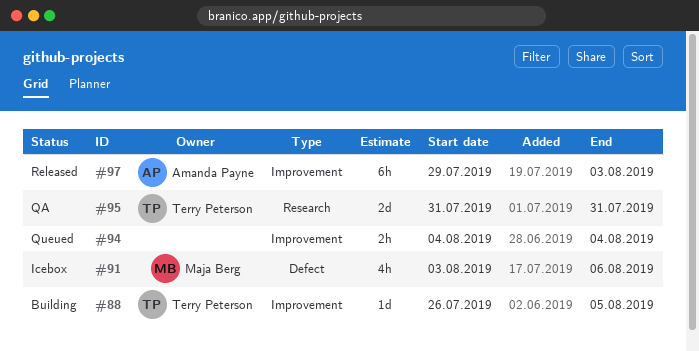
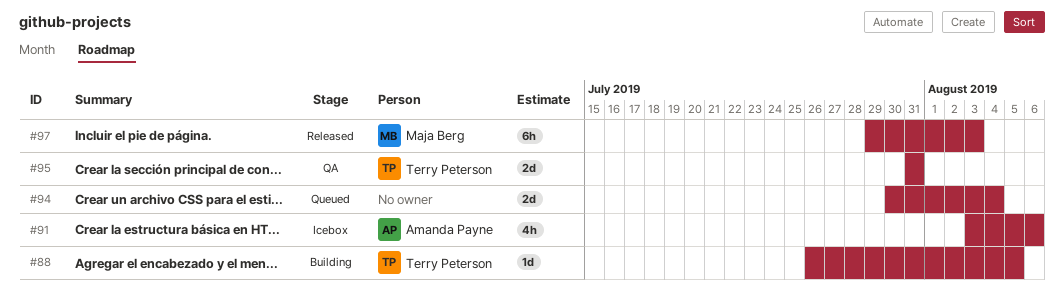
#91, owner: Maja Berg -> Amanda Payne
#94, estimate: 2h -> 2d
#94, start: Aug 4 -> Jul 30
#97, owner: Amanda Payne -> Maja Berg

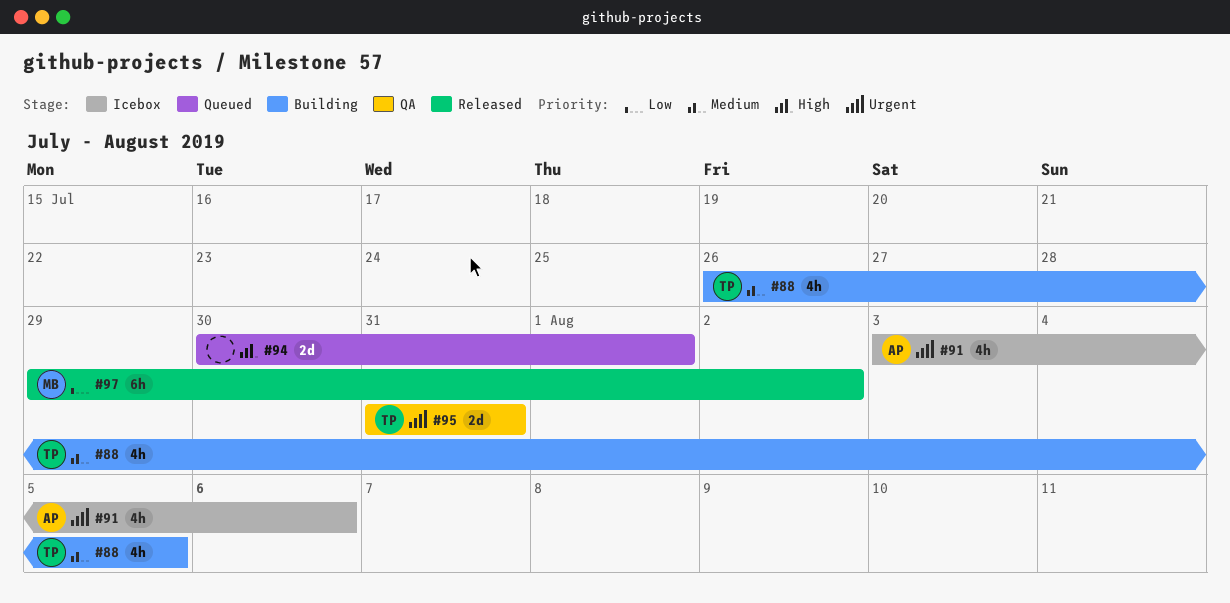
#88, estimate: 1d -> 4h
#94, due: Aug 4 -> Aug 1
#97, due: Aug 3 -> Aug 2

